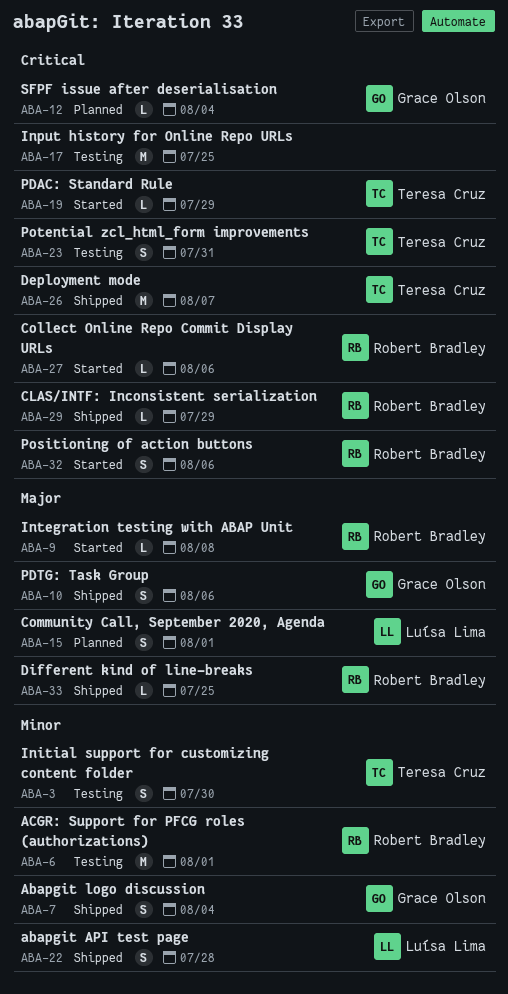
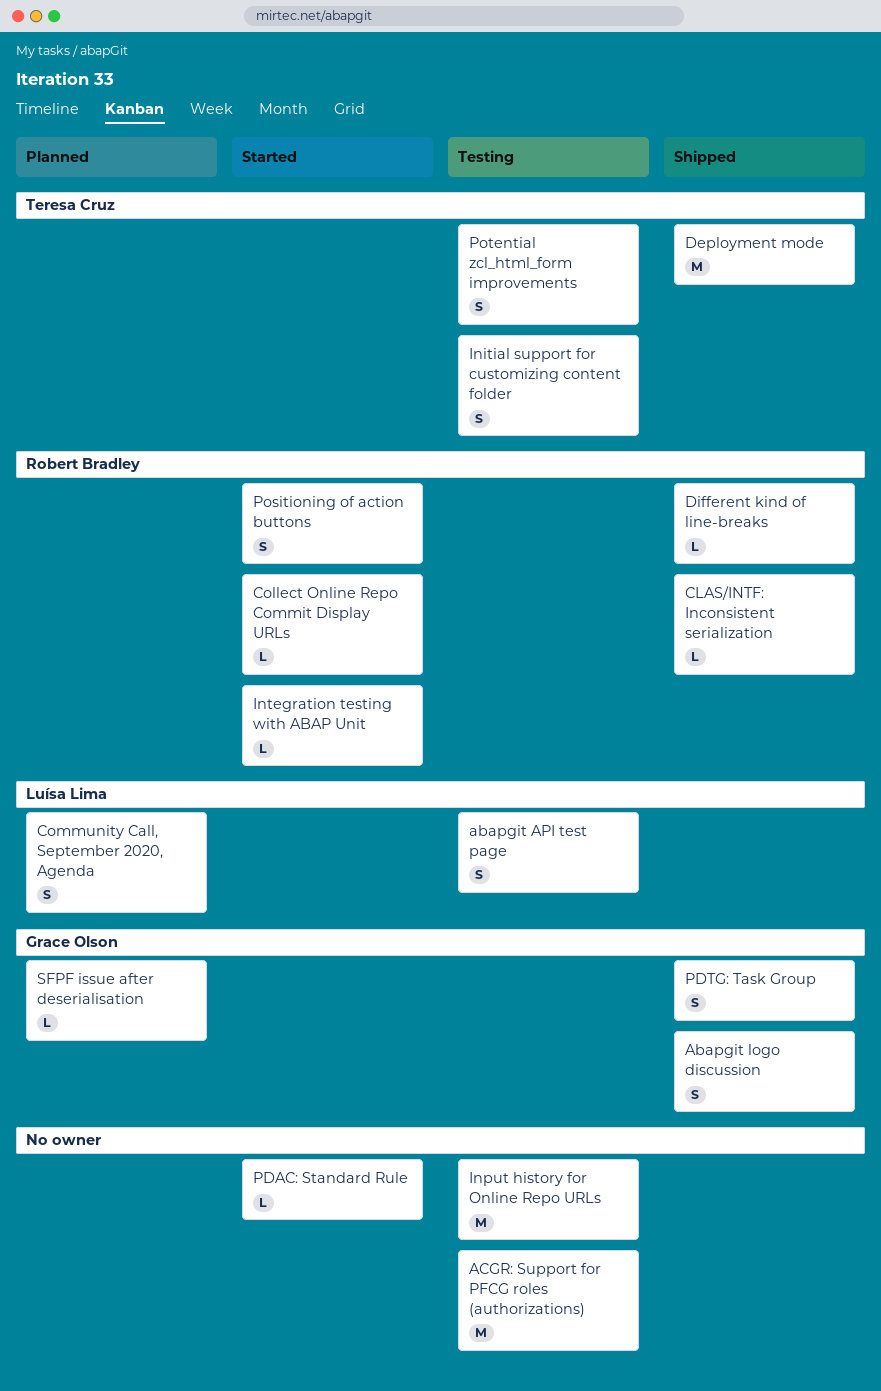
abapgit API test page, status: Shipped -> Testing
ACGR: Support for PFCG roles (authorizations), owner: Robert Bradley -> none
PDAC: Standard Rule, owner: Teresa Cruz -> none

